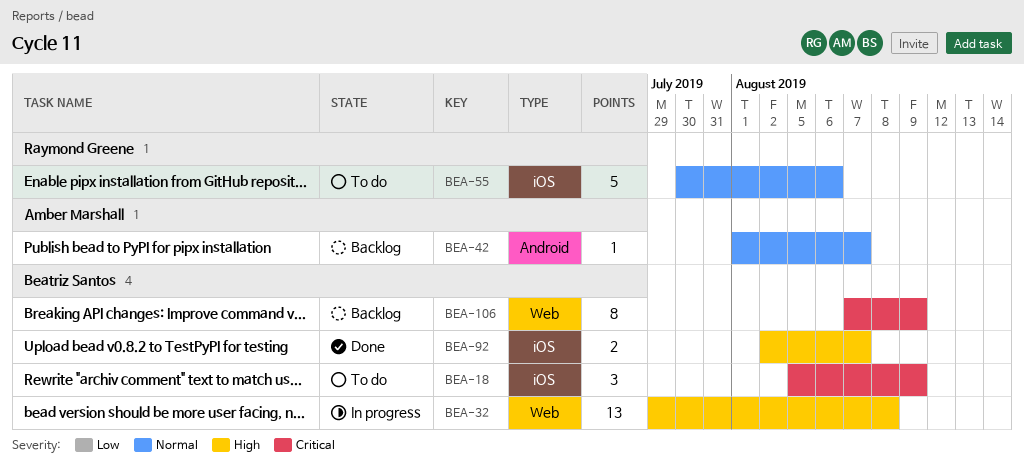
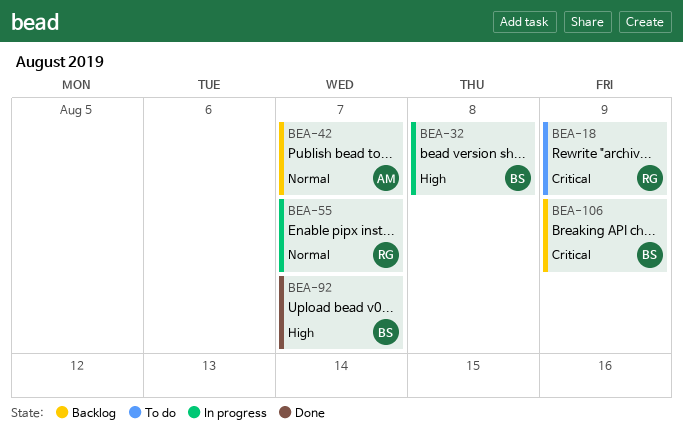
BEA-18, owner: Beatriz Santos -> Raymond Greene
BEA-55, status: To do -> In progress
BEA-55, due: Aug 6 -> Aug 7

